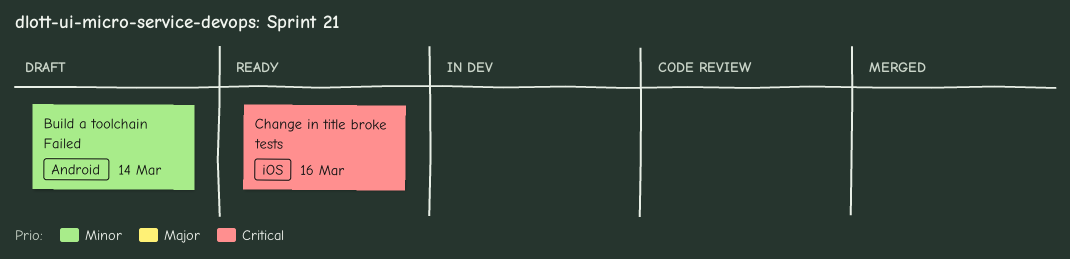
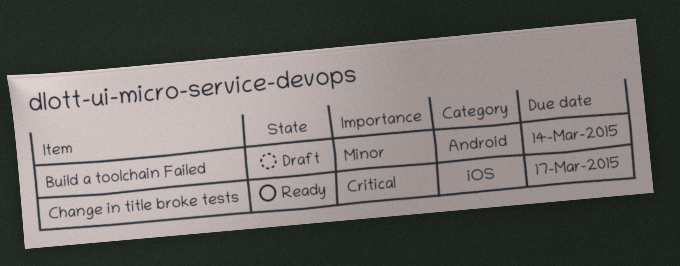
Change in title broke tests, due: Mar 16 -> Mar 17

